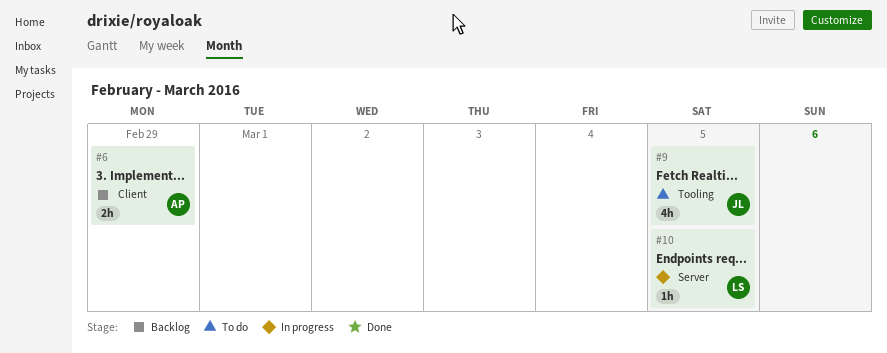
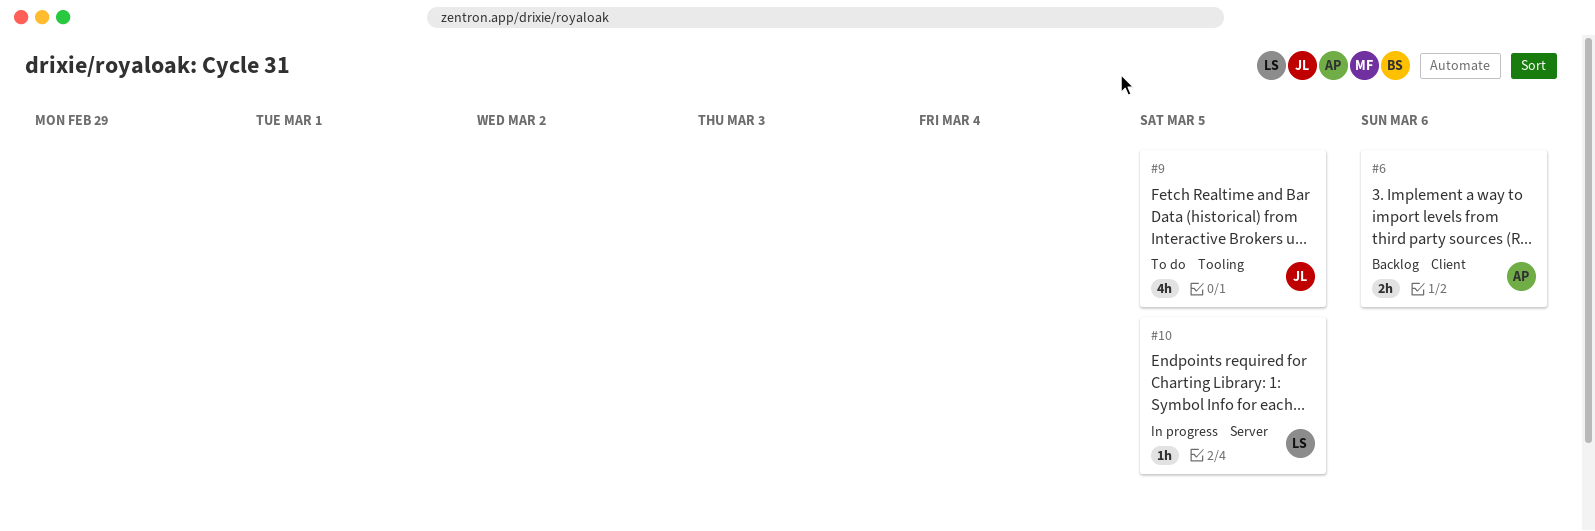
#6, due: Feb 29 -> Mar 6

